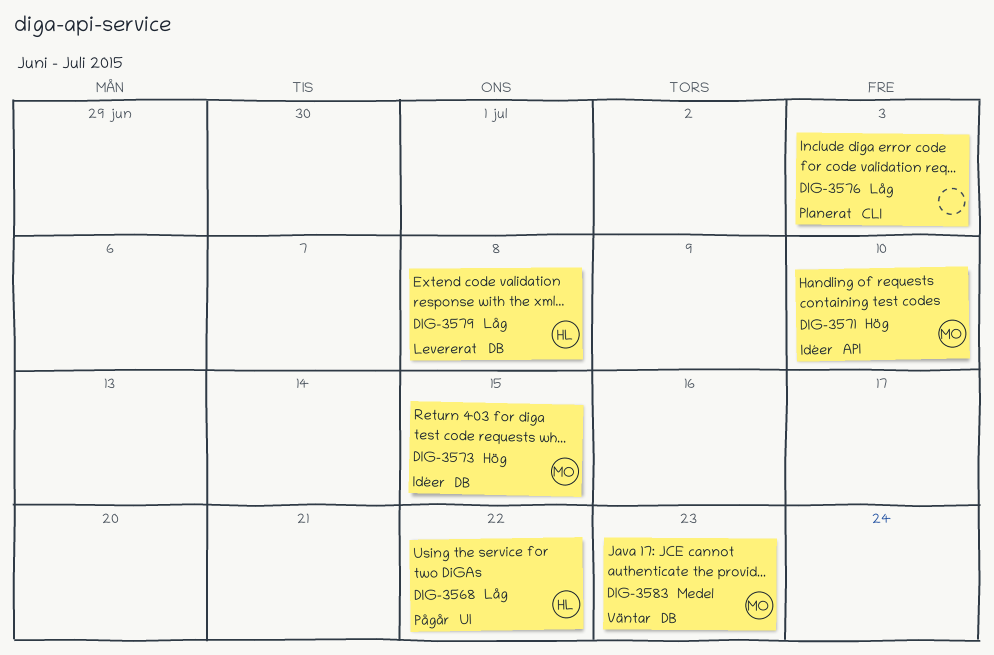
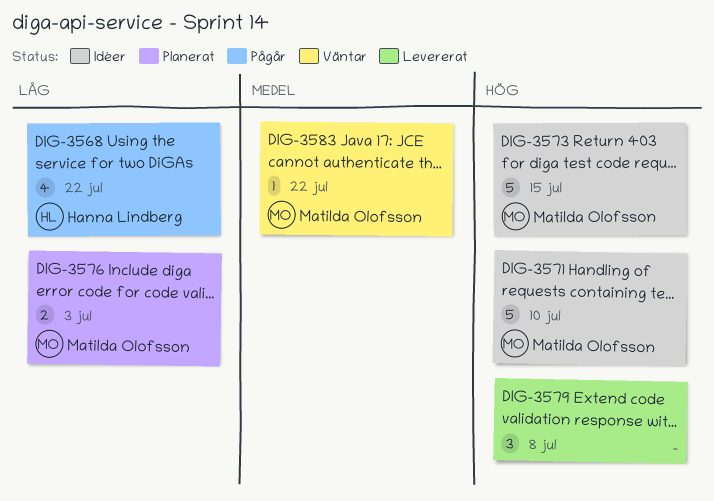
DIG-3576, owner: none -> Matilda Olofsson
DIG-3579, owner: Hanna Lindberg -> none
DIG-3579, priority: Låg -> Hög
DIG-3583, due: Jul 23 -> Jul 22

